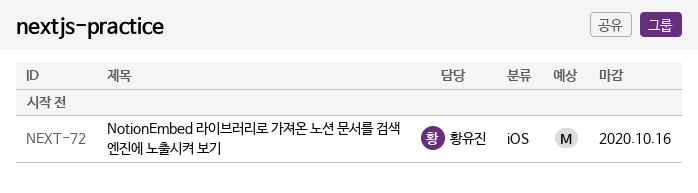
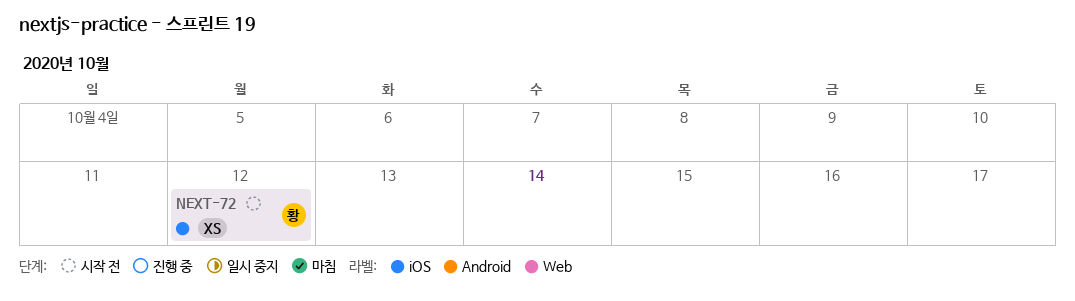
NEXT-72, estimate: M -> XS
NEXT-72, due: Oct 16 -> Oct 12

